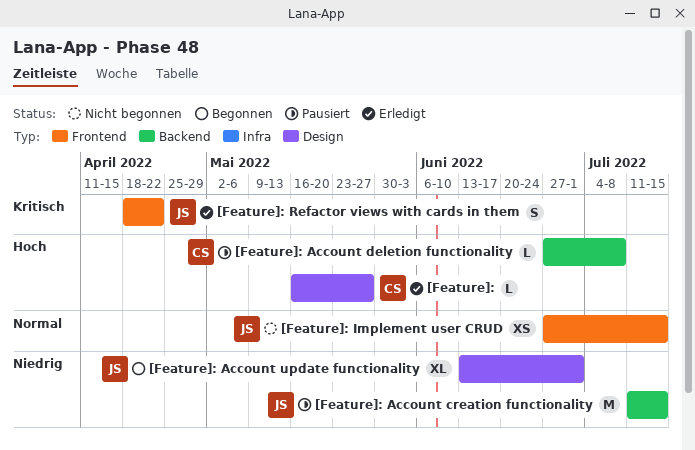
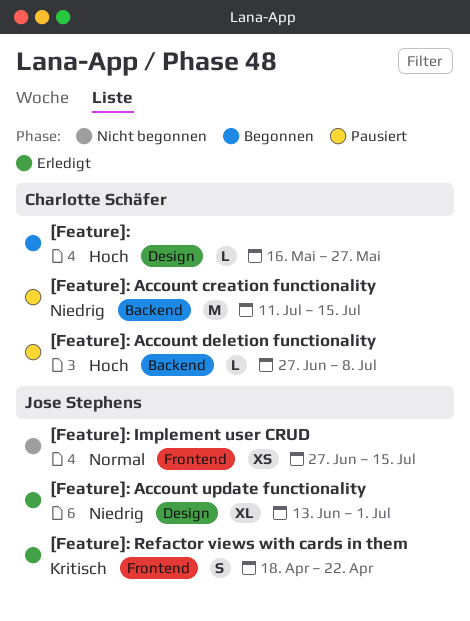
[Feature]:, status: Erledigt -> Begonnen
[Feature]: Account creation functionality, owner: Jose Stephens -> Charlotte Schäfer
[Feature]: Account update functionality, status: Begonnen -> Erledigt

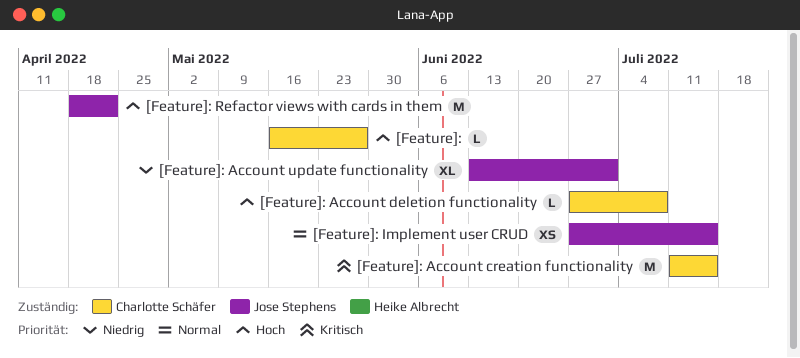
[Feature]: Account creation functionality, priority: Niedrig -> Kritisch
[Feature]: Refactor views with cards in them, priority: Kritisch -> Hoch
[Feature]: Refactor views with cards in them, estimate: S -> M

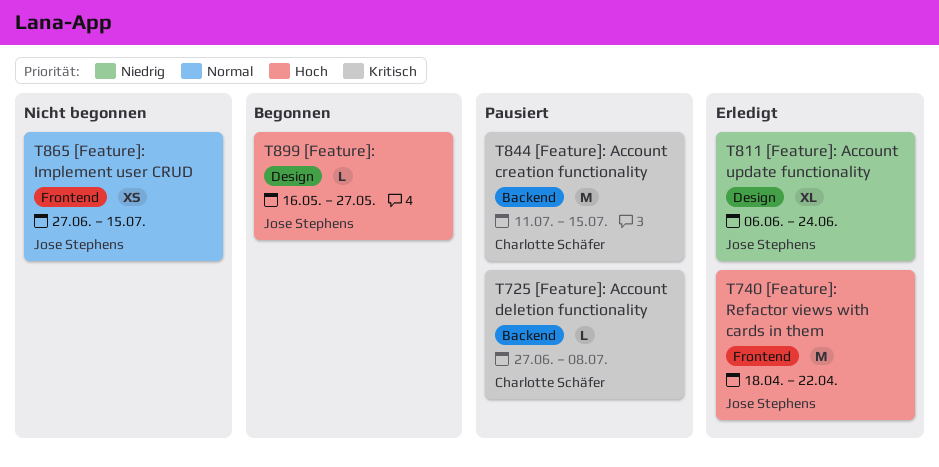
[Feature]:, owner: Charlotte Schäfer -> Jose Stephens
[Feature]: Account deletion functionality, priority: Hoch -> Kritisch
[Feature]: Account update functionality, start: Jun 13 -> Jun 6
[Feature]: Account update functionality, due: Jul 1 -> Jun 24

